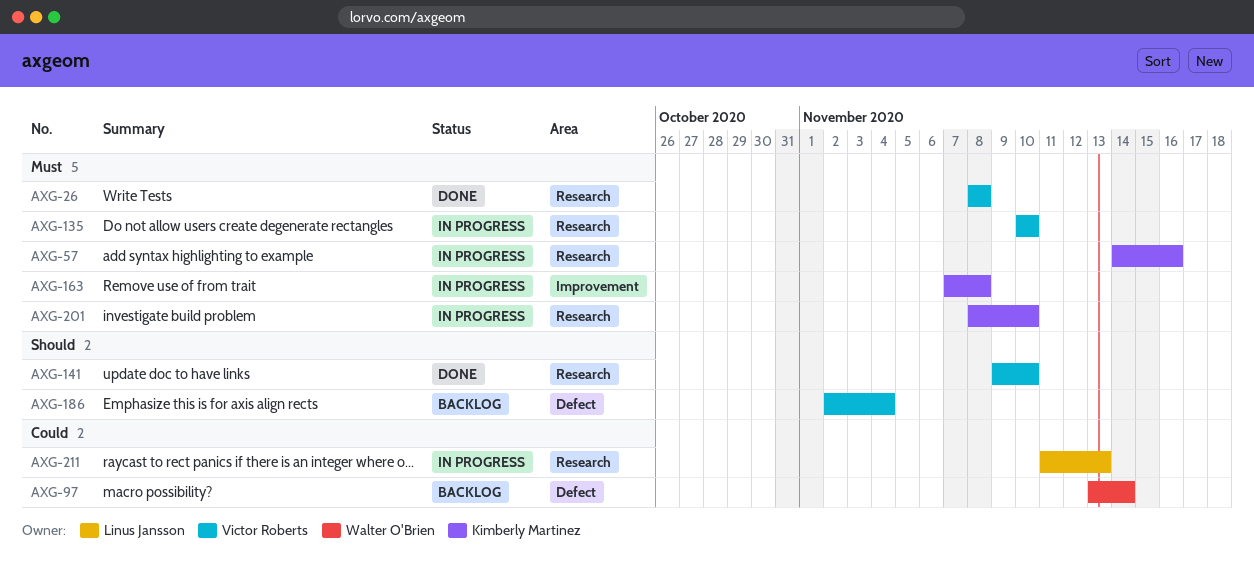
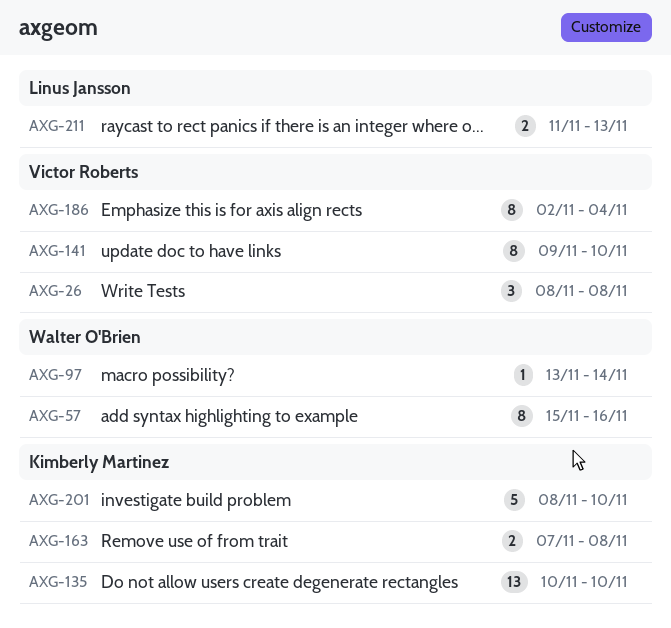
AXG-57, owner: Kimberly Martinez -> Walter O'Brien
AXG-57, start: Nov 14 -> Nov 15
AXG-135, owner: Victor Roberts -> Kimberly Martinez

